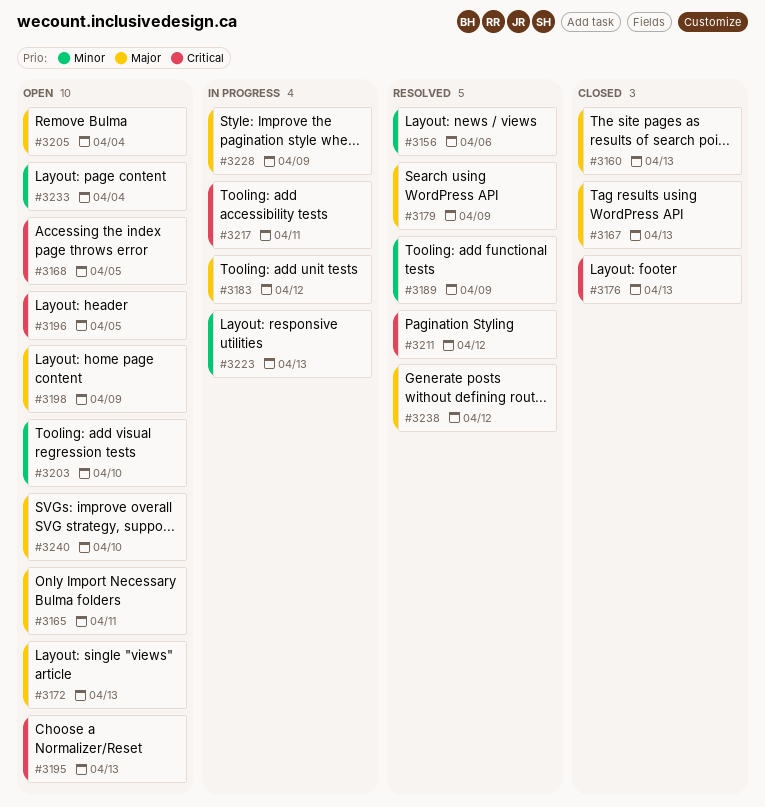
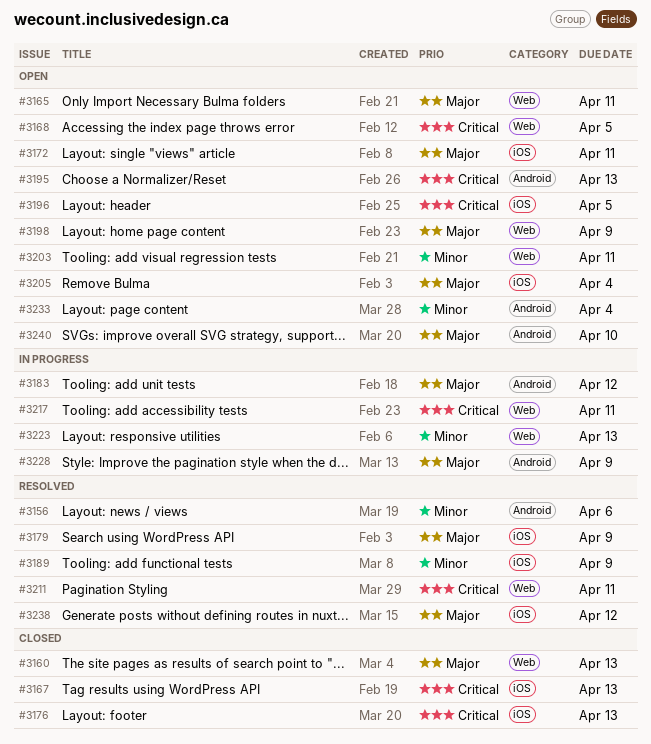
#3167, priority: Major -> Critical
#3172, due: Apr 13 -> Apr 11
#3203, due: Apr 10 -> Apr 11
#3211, due: Apr 12 -> Apr 11

